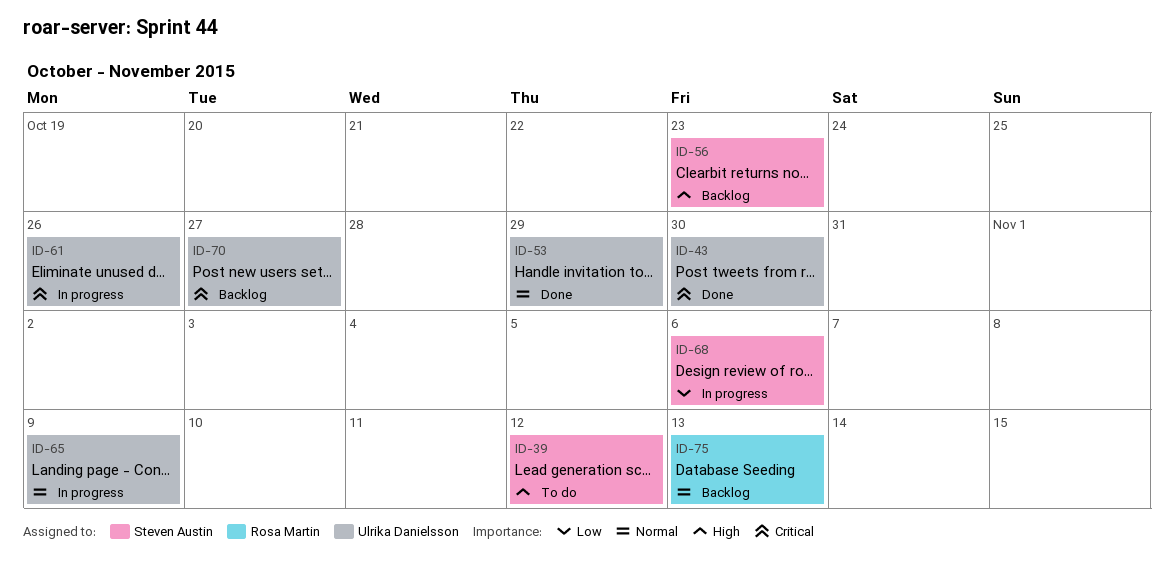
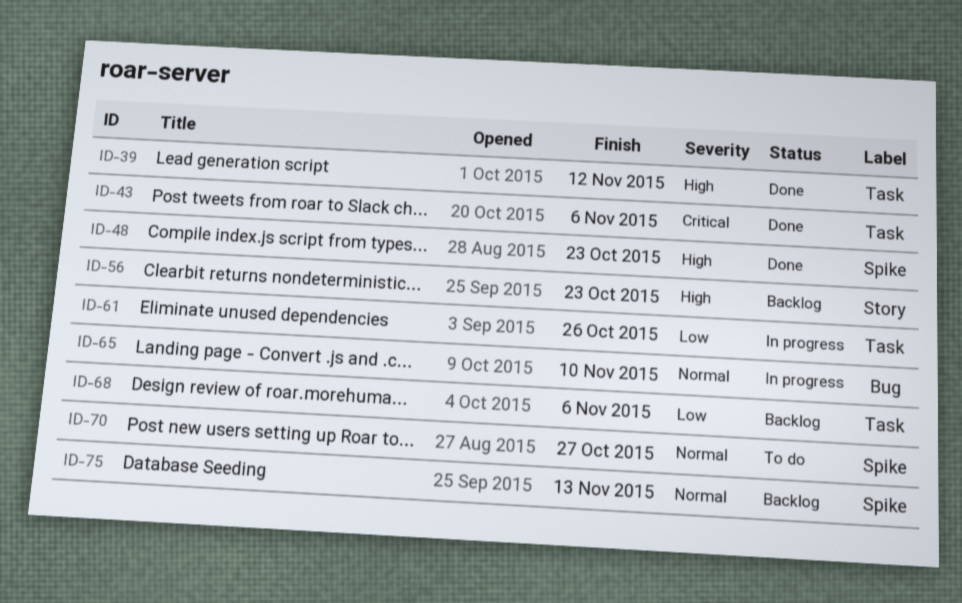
ID-39, status: To do -> Done
ID-43, due: Oct 30 -> Nov 6
ID-48: none -> present
ID-53: present -> none
ID-61, priority: Critical -> Low
ID-65, due: Nov 9 -> Nov 10
ID-68, status: In progress -> Backlog
ID-70, status: Backlog -> To do
ID-70, priority: Critical -> Normal

